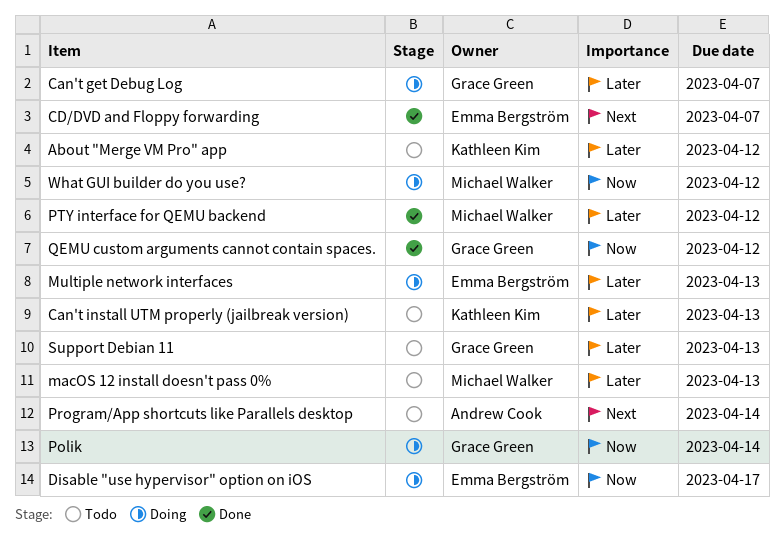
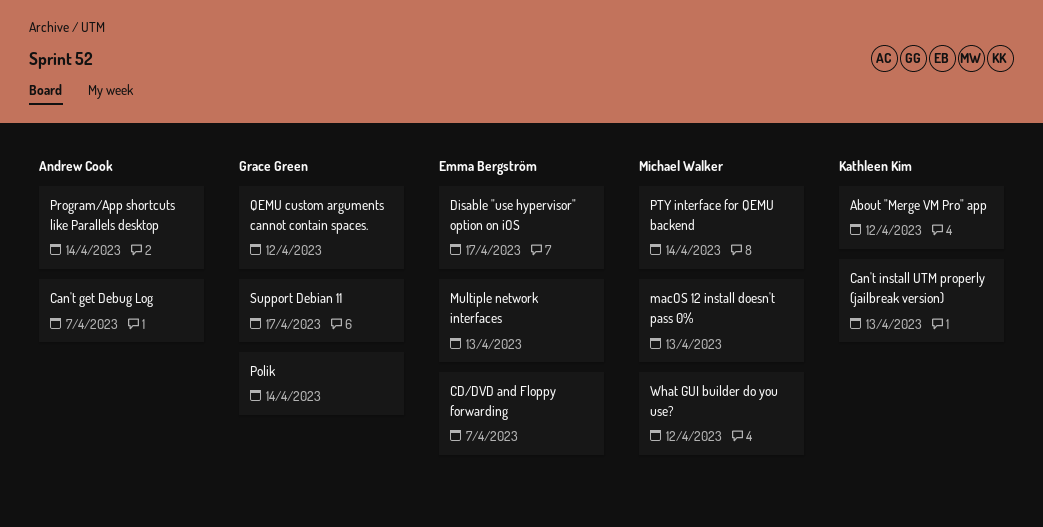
Can't get Debug Log, owner: Grace Green -> Andrew Cook
PTY interface for QEMU backend, due: Apr 12 -> Apr 14
Support Debian 11, due: Apr 13 -> Apr 17

